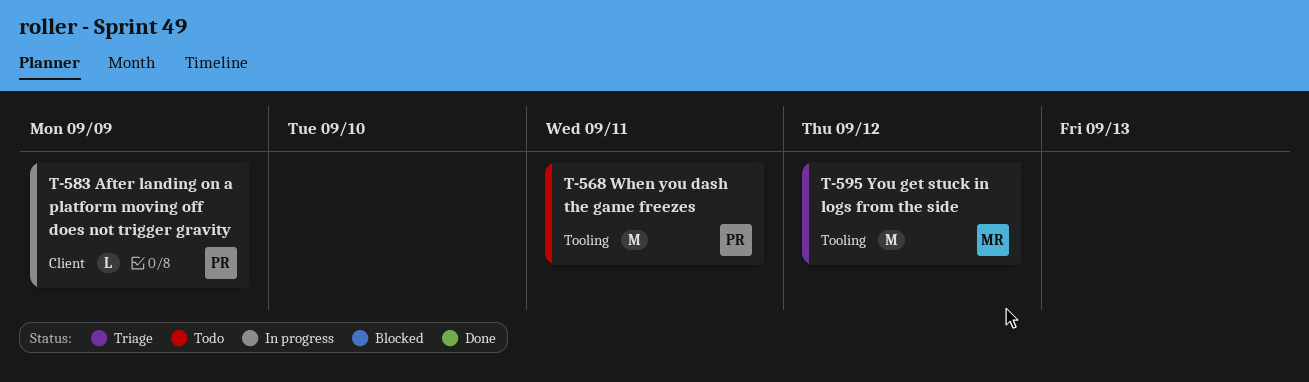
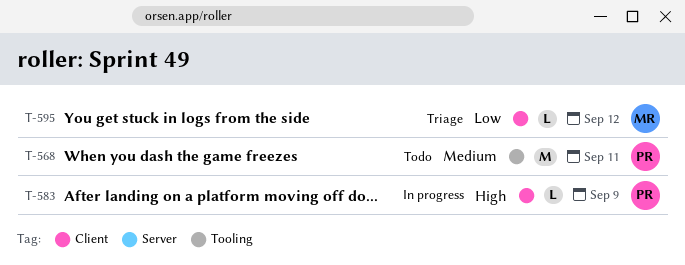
T-595, label: Tooling -> Client
T-595, estimate: M -> L

